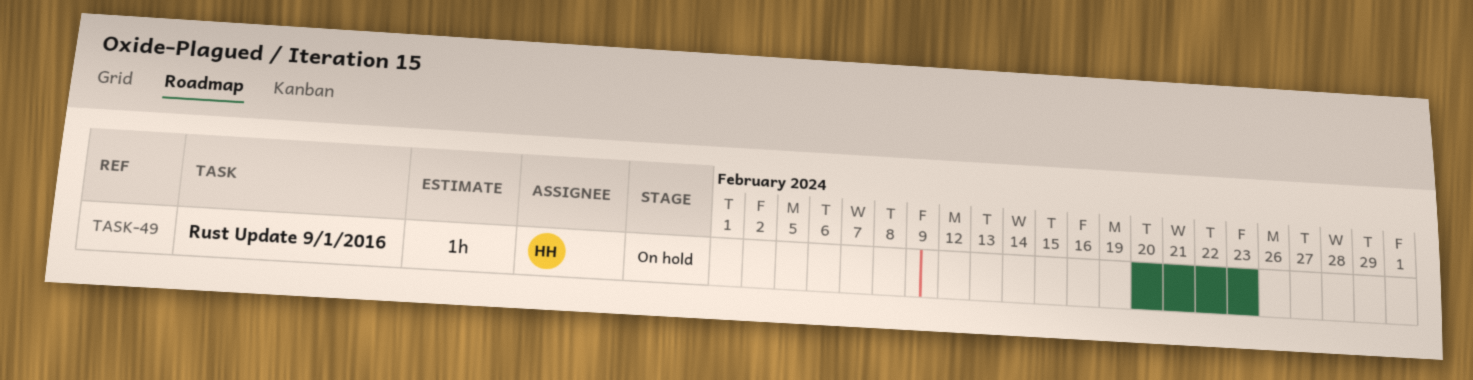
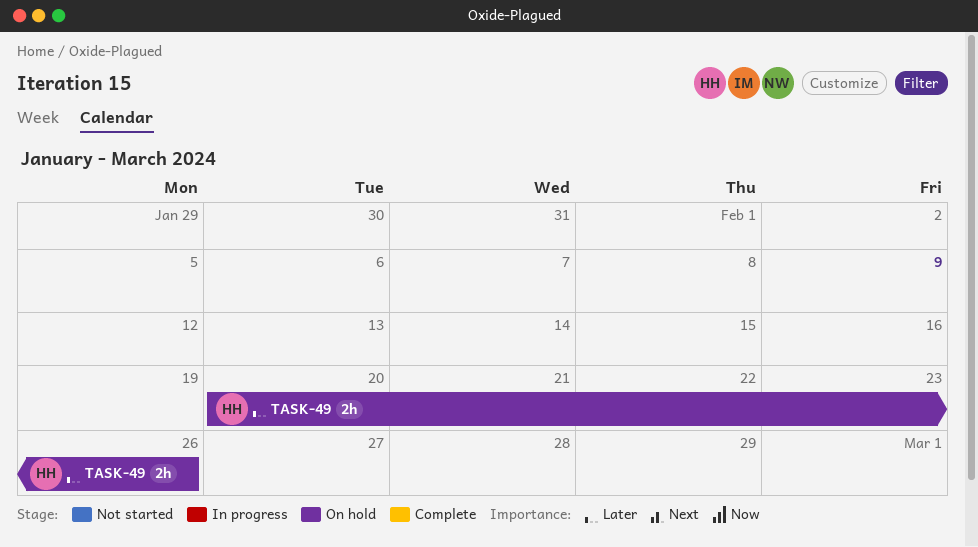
TASK-49, estimate: 1h -> 2h
TASK-49, due: Feb 23 -> Feb 26

